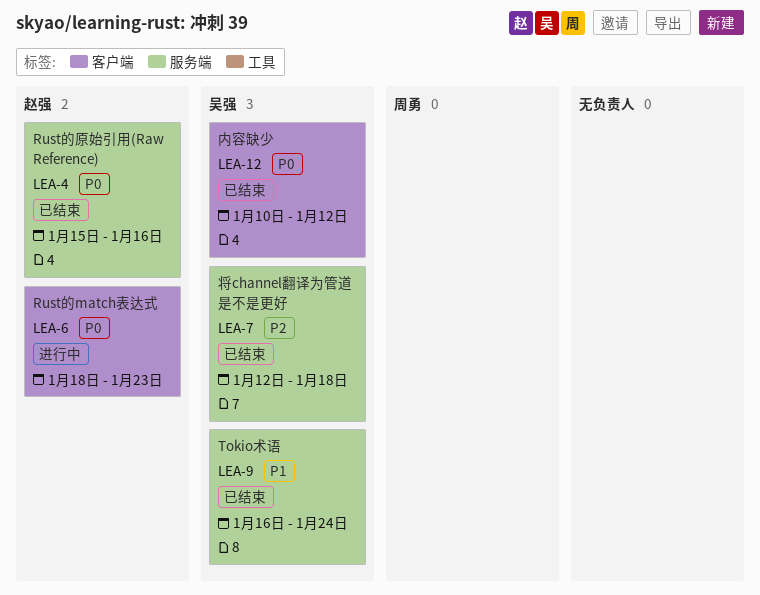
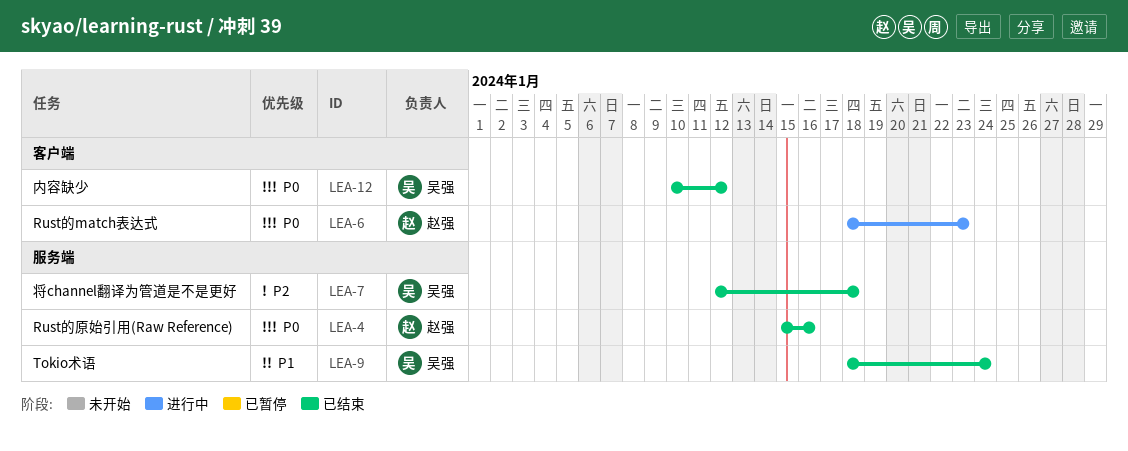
LEA-9, start: Jan 16 -> Jan 18

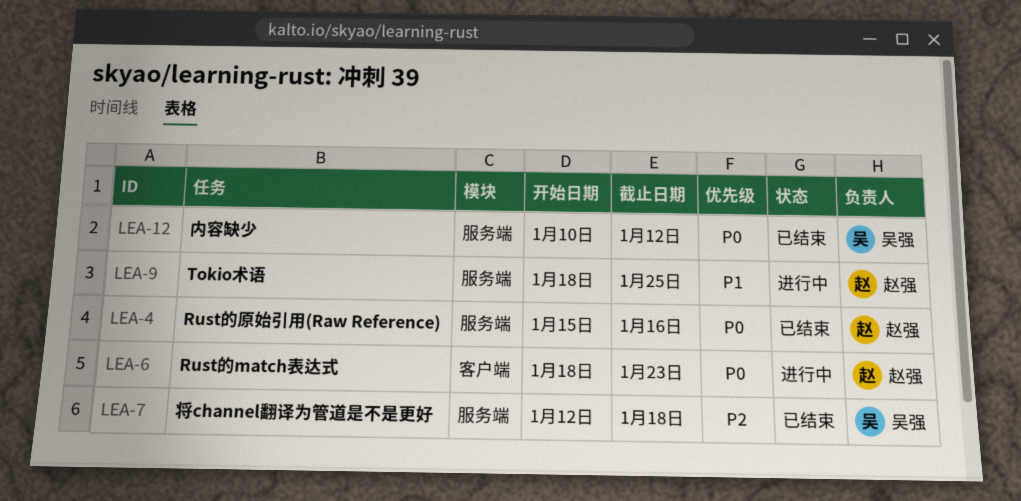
LEA-9, status: 已结束 -> 进行中
LEA-9, owner: 吴强 -> 赵强
LEA-9, due: Jan 24 -> Jan 25
LEA-12, label: 客户端 -> 服务端

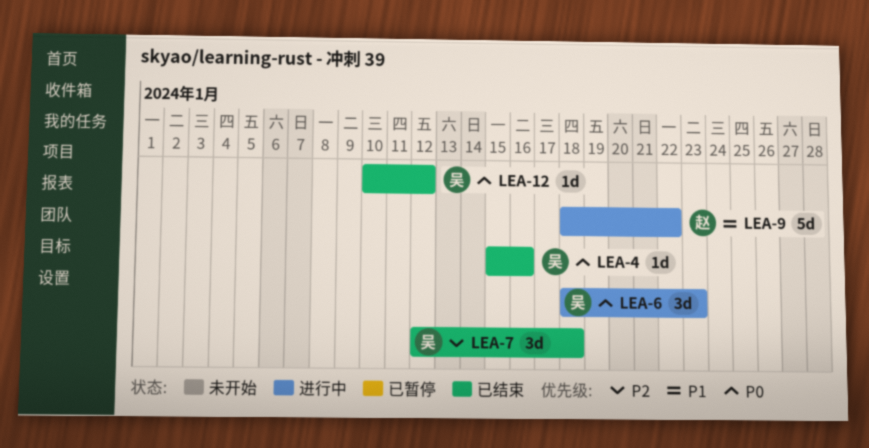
LEA-4, owner: 赵强 -> 吴强
LEA-6, owner: 赵强 -> 吴强
LEA-9, due: Jan 25 -> Jan 22

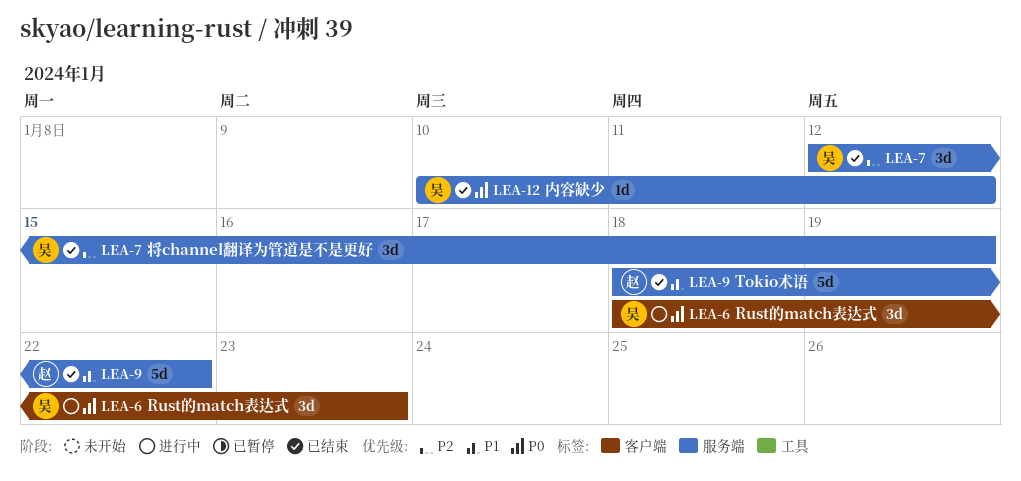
LEA-4: present -> none
LEA-7, due: Jan 18 -> Jan 19
LEA-9, status: 进行中 -> 已结束

